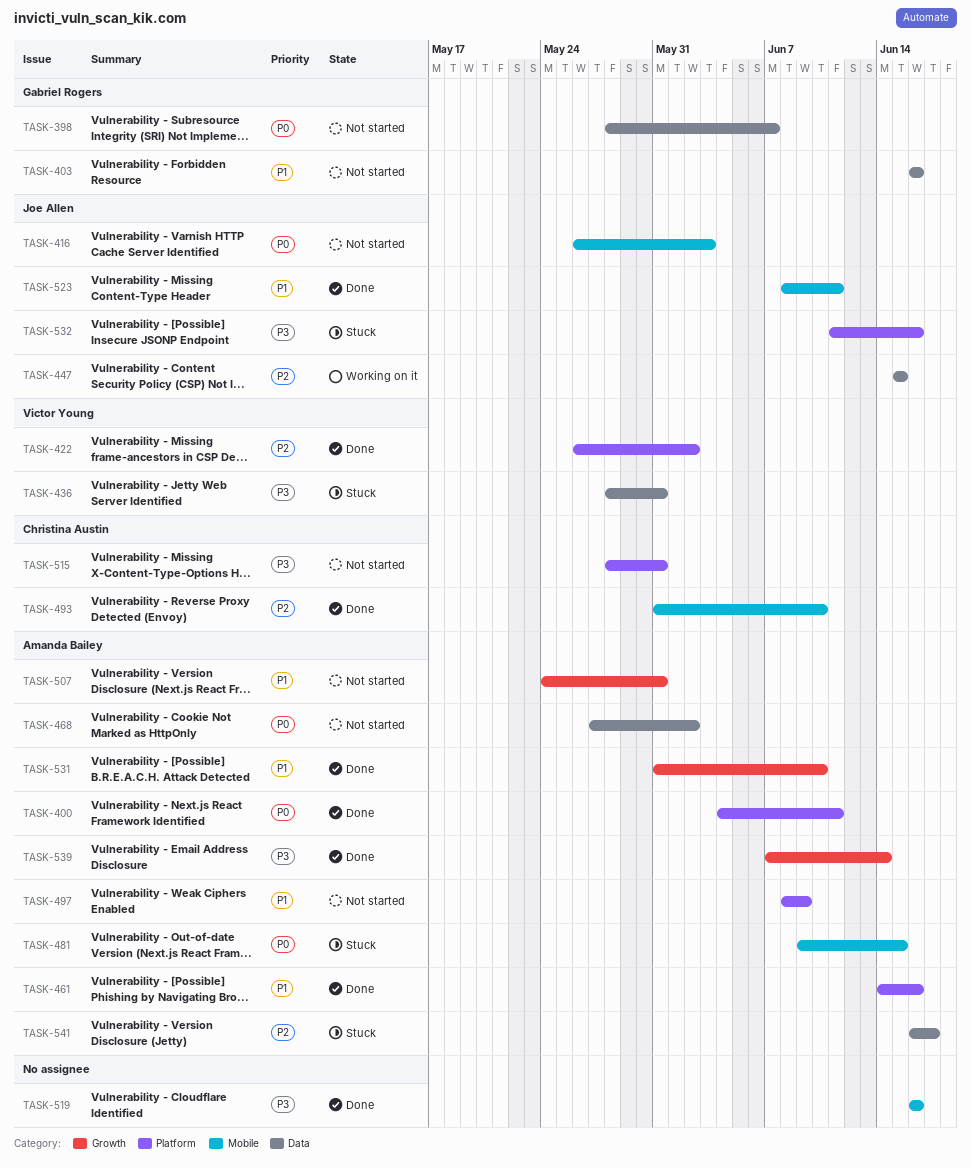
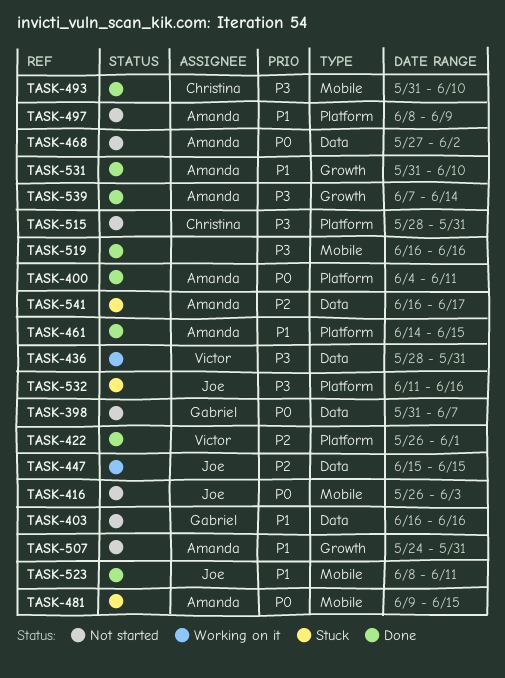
TASK-398, start: May 28 -> May 31
TASK-422, due: Jun 2 -> Jun 1
TASK-436, status: Stuck -> Working on it
TASK-461, due: Jun 16 -> Jun 15
TASK-493, priority: P2 -> P3

